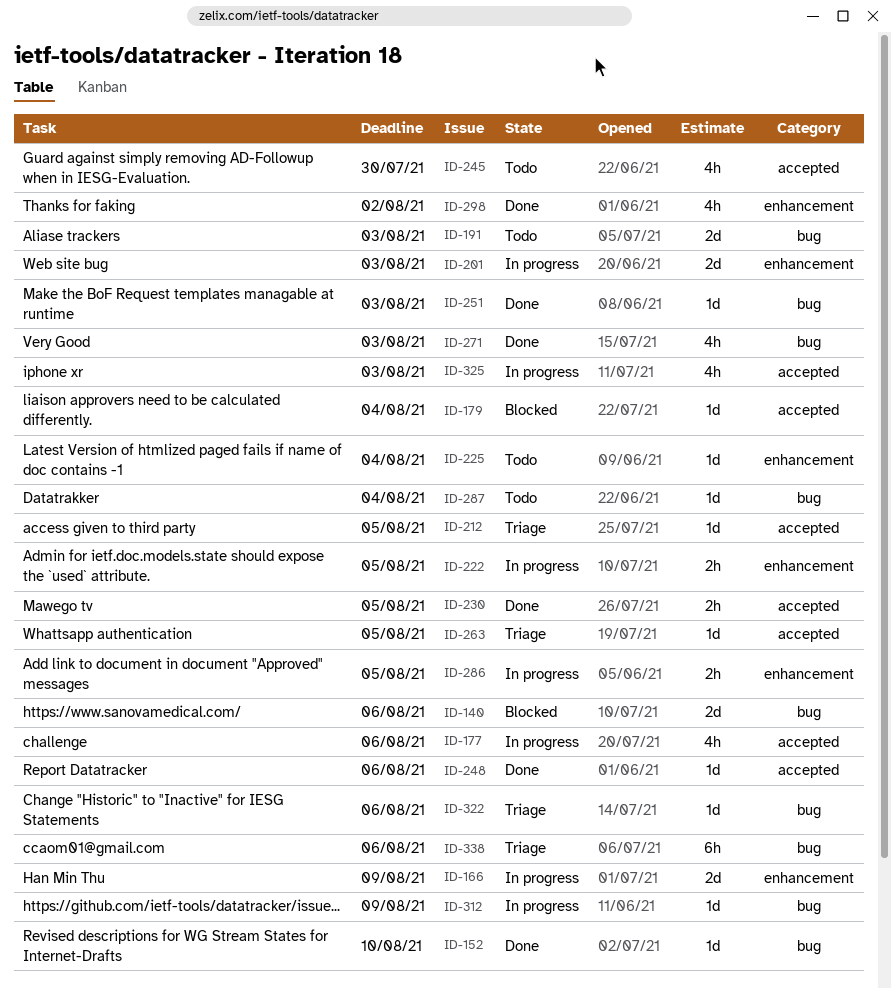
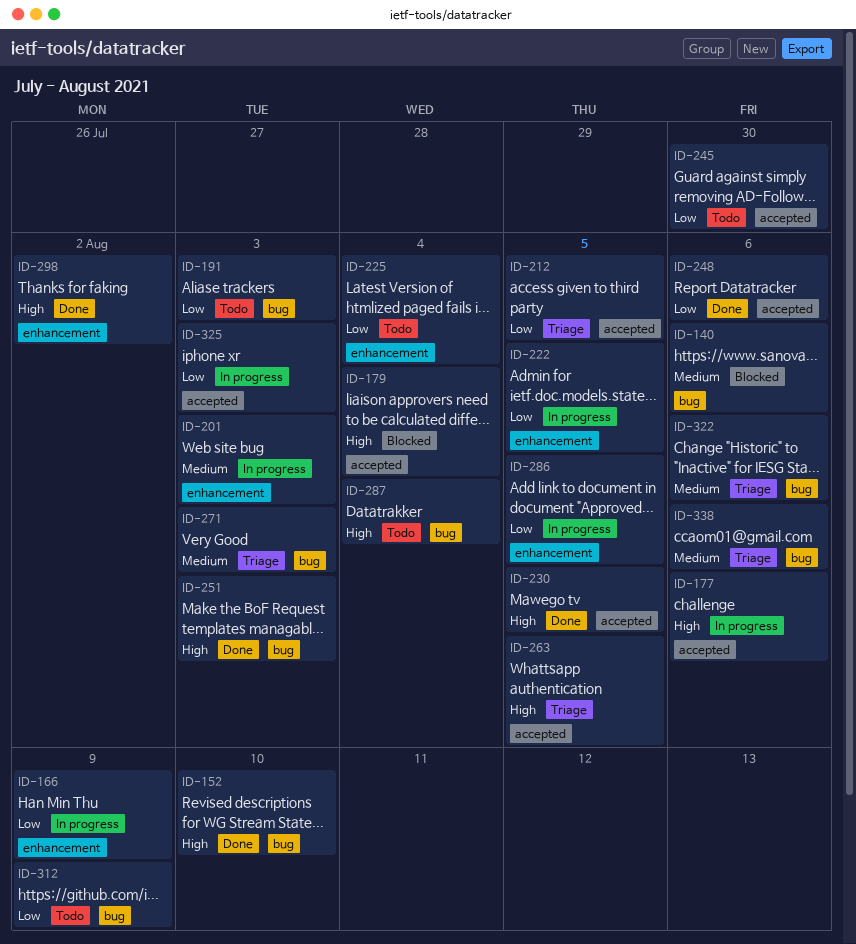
ID-271, status: Done -> Triage
ID-312, status: In progress -> Todo

